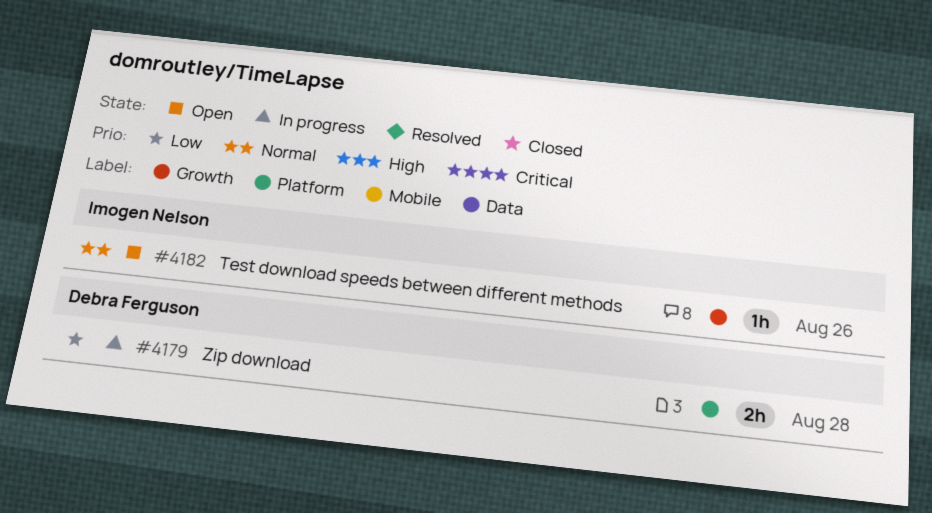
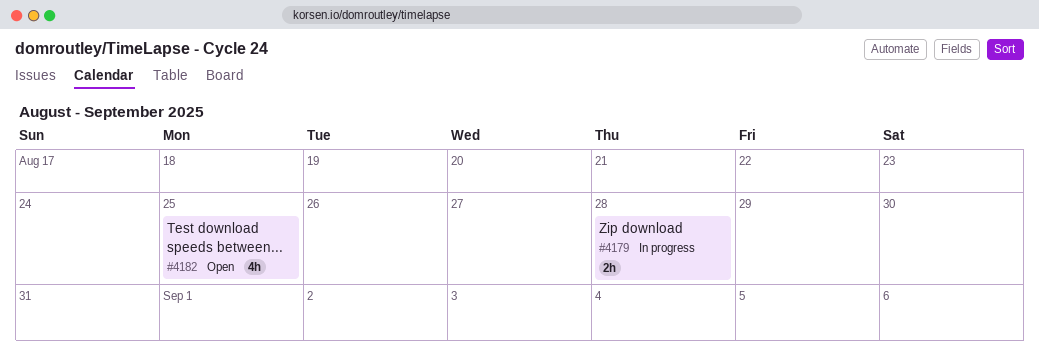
#4182, estimate: 1h -> 4h
#4182, due: Aug 26 -> Aug 25

